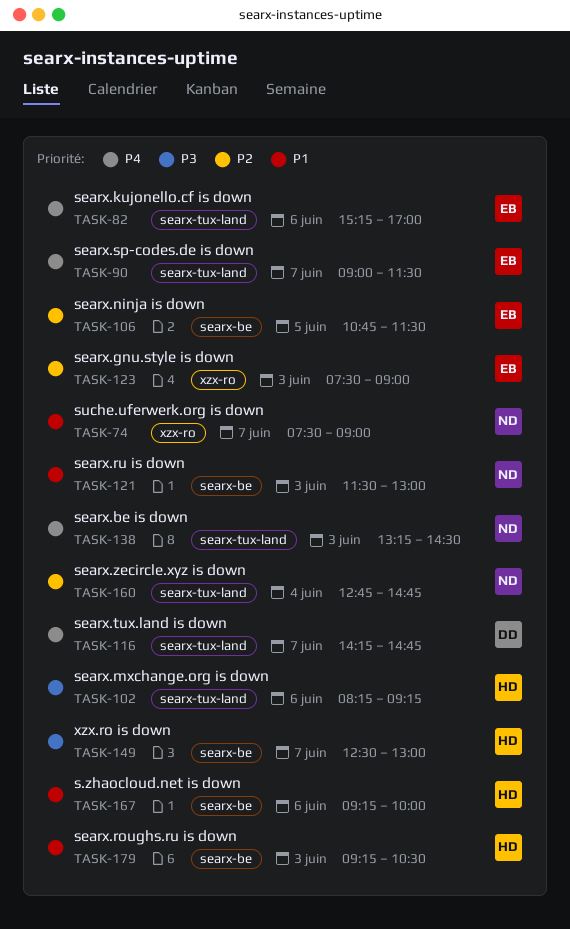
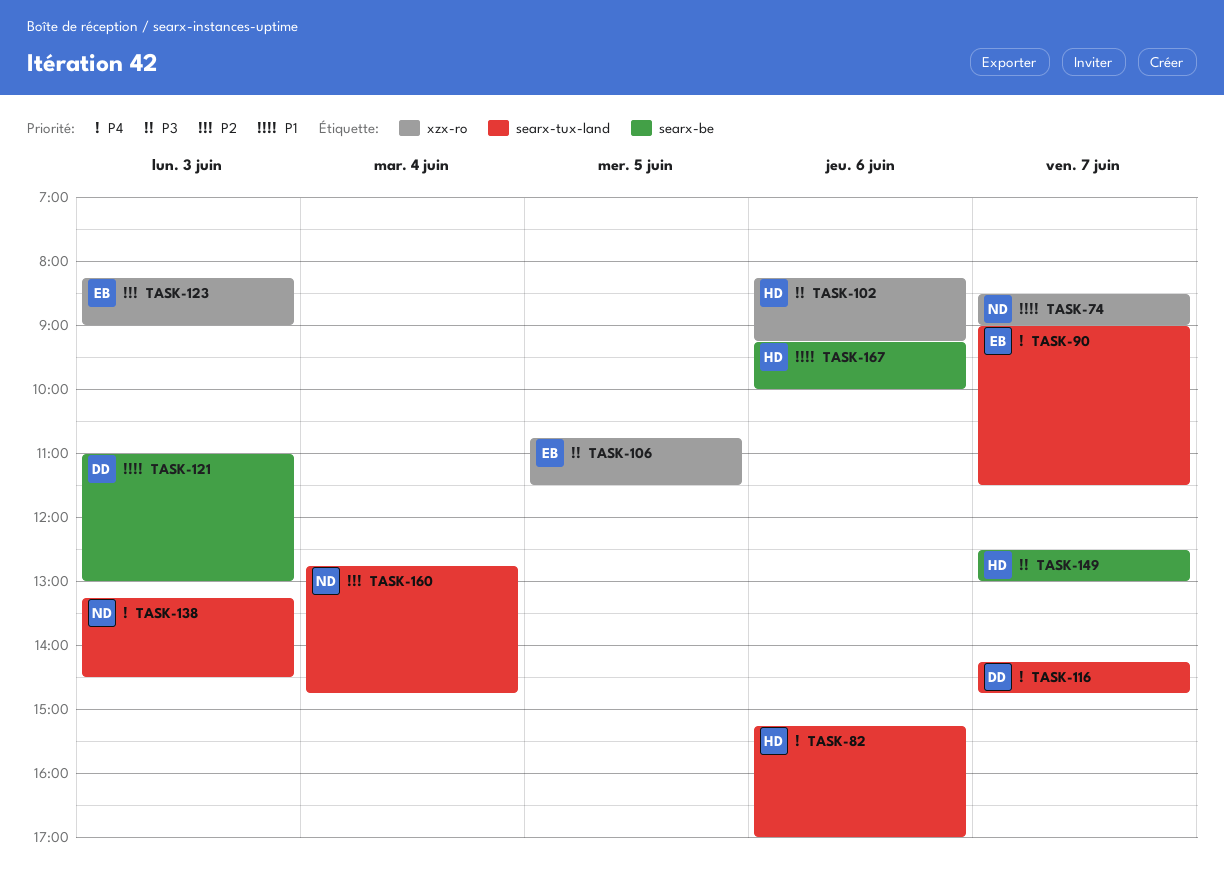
TASK-74, begins: 07:30 -> 08:30
TASK-82, owner: EB -> HD
TASK-102, label: searx-tux-land -> xzx-ro
TASK-106, priority: P2 -> P3
TASK-106, label: searx-be -> xzx-ro
TASK-121, owner: ND -> DD
TASK-121, begins: 11:30 -> 11:00
TASK-123, begins: 07:30 -> 08:15
TASK-179: present -> none

